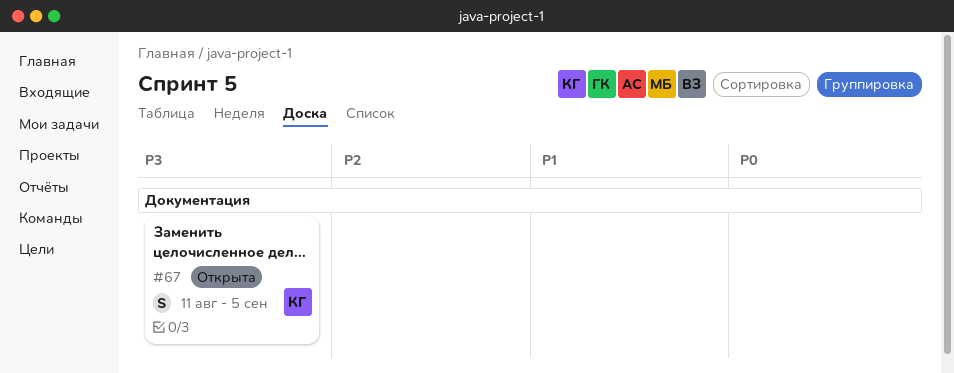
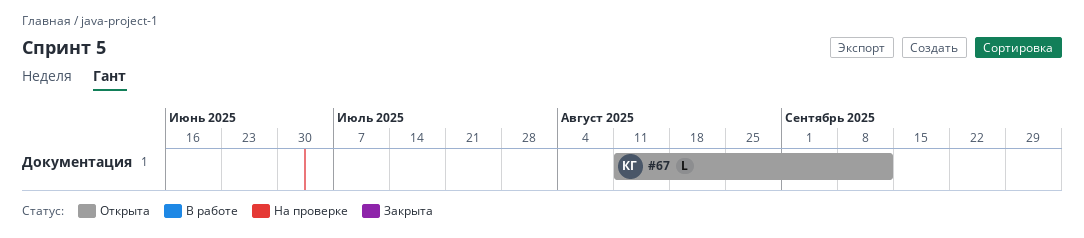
#67, estimate: S -> L
#67, due: Sep 5 -> Sep 12

